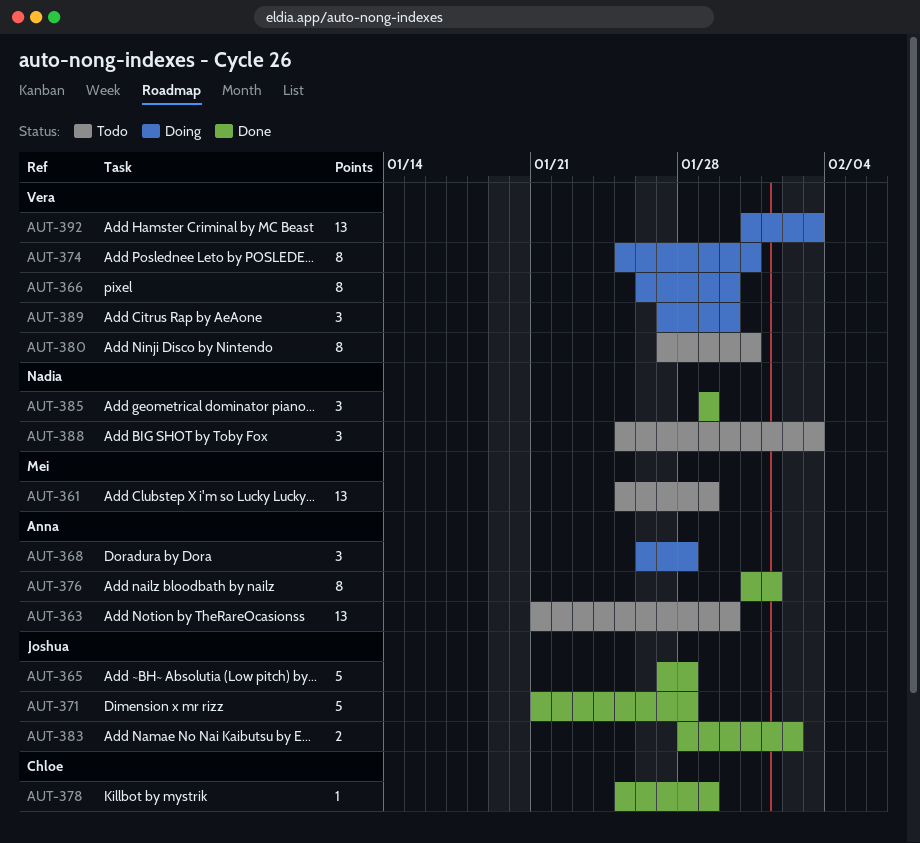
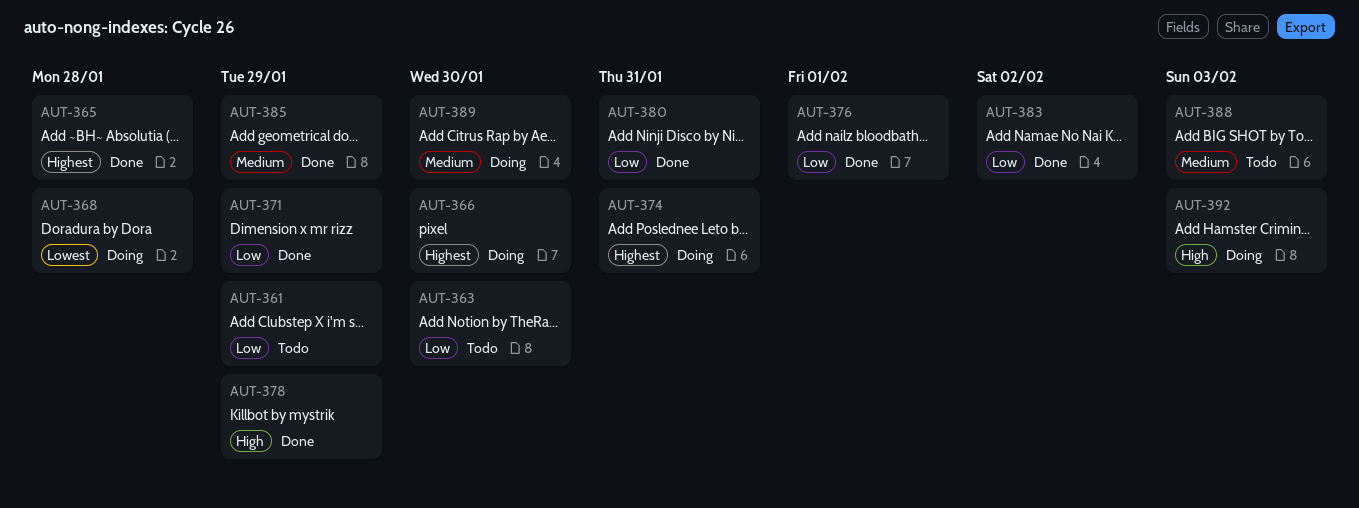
AUT-371, due: Jan 28 -> Jan 29
AUT-380, status: Todo -> Done

